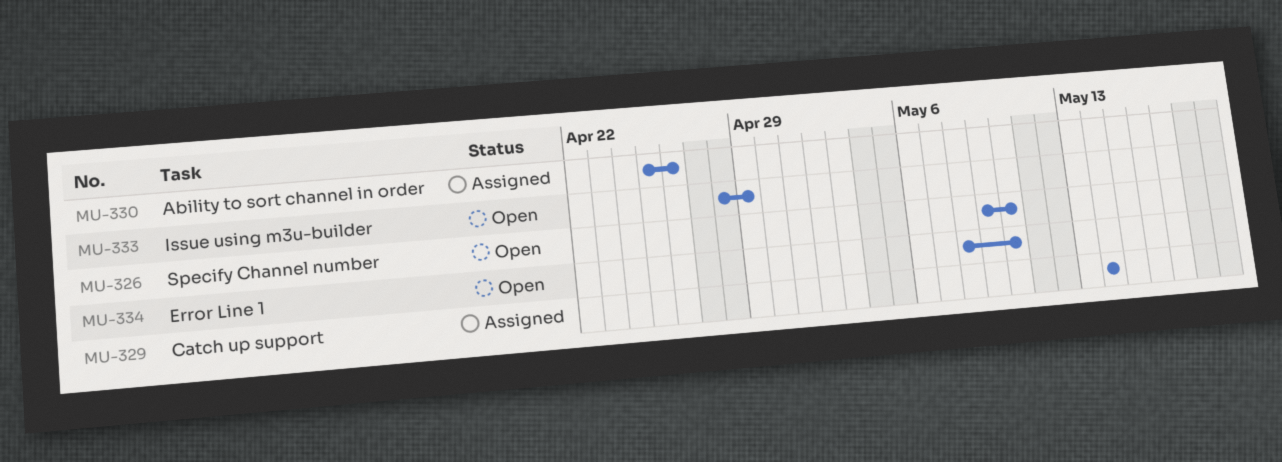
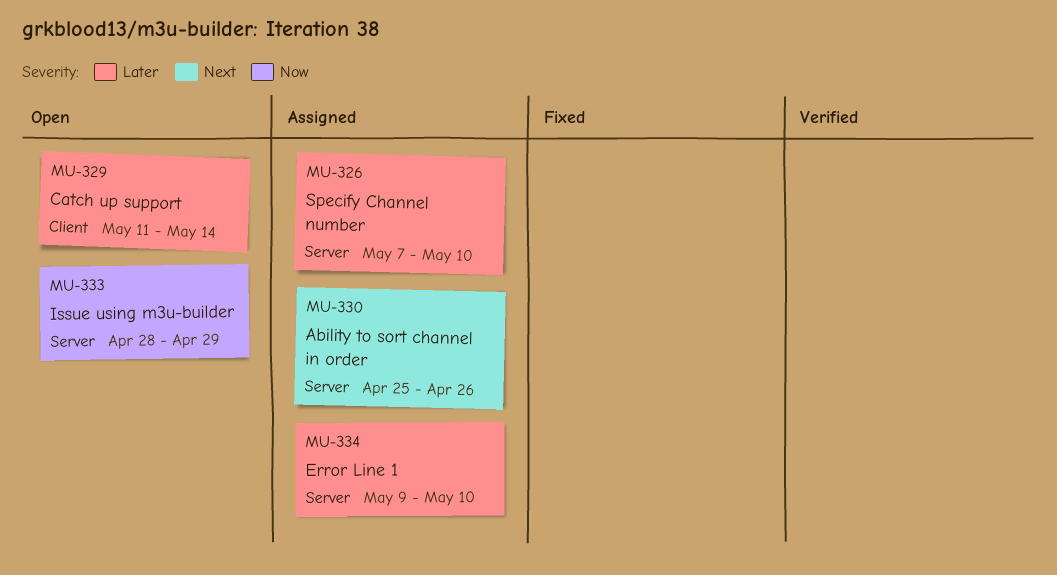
MU-326, status: Open -> Assigned
MU-326, start: May 9 -> May 7
MU-329, status: Assigned -> Open
MU-329, start: May 14 -> May 11
MU-334, status: Open -> Assigned
MU-334, start: May 8 -> May 9

